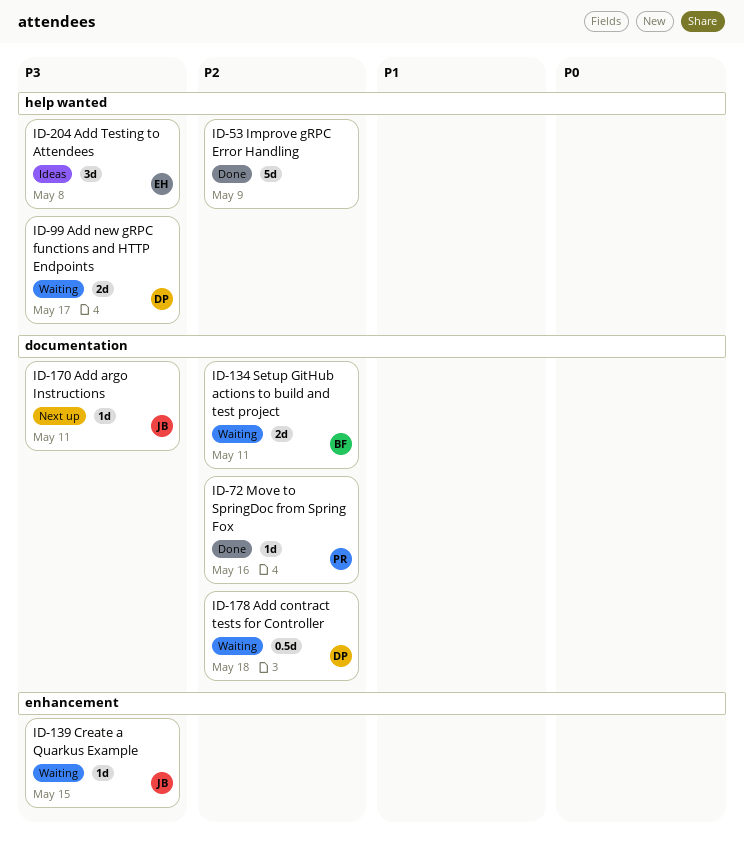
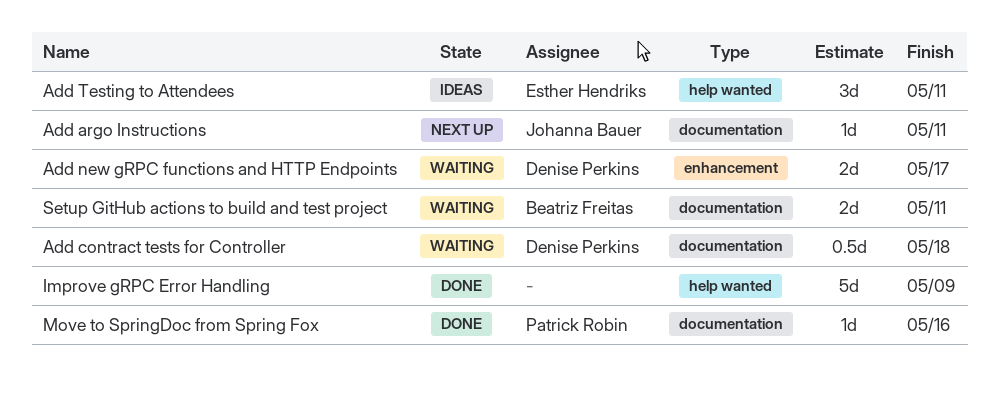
Add new gRPC functions and HTTP Endpoints, label: help wanted -> enhancement
Add Testing to Attendees, due: May 8 -> May 11
Create a Quarkus Example: present -> none

